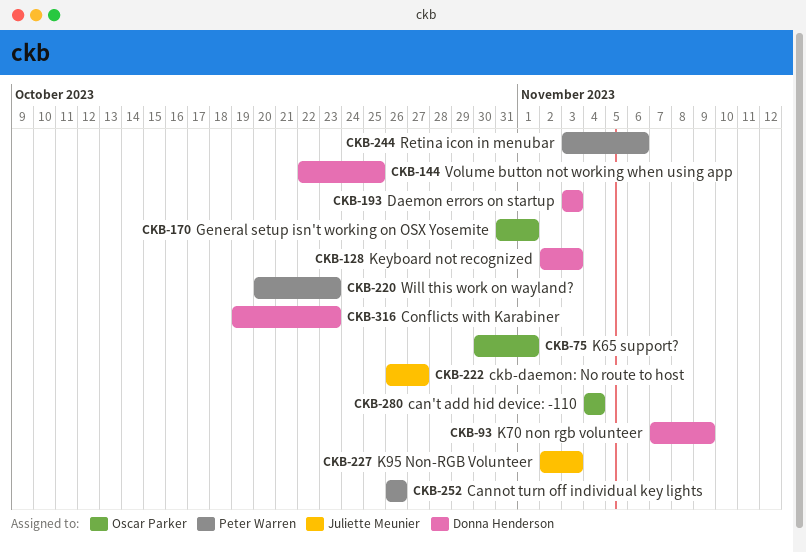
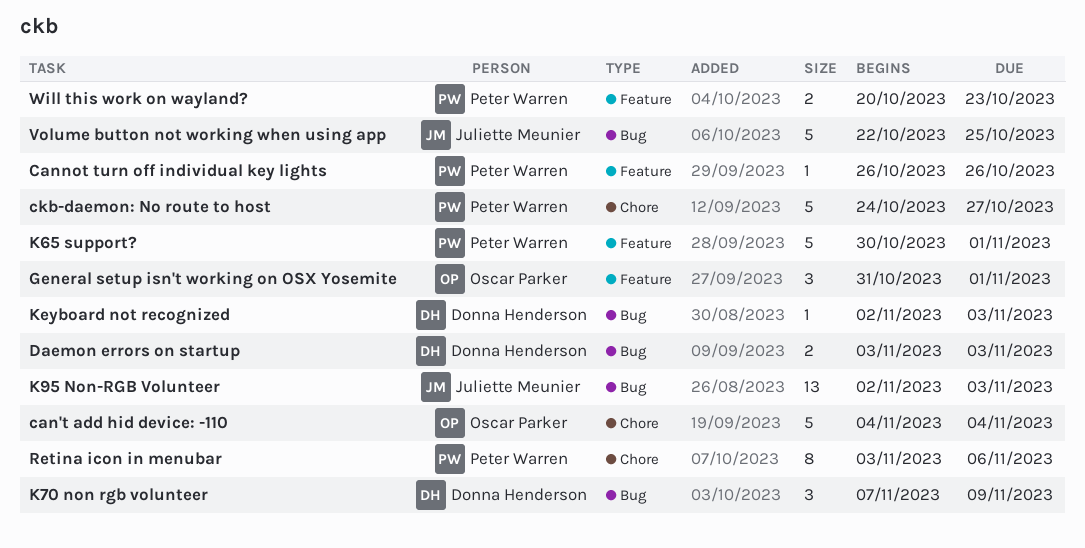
ckb-daemon: No route to host, owner: Juliette Meunier -> Peter Warren
ckb-daemon: No route to host, start: Oct 26 -> Oct 24
Conflicts with Karabiner: present -> none
K65 support?, owner: Oscar Parker -> Peter Warren
Volume button not working when using app, owner: Donna Henderson -> Juliette Meunier

